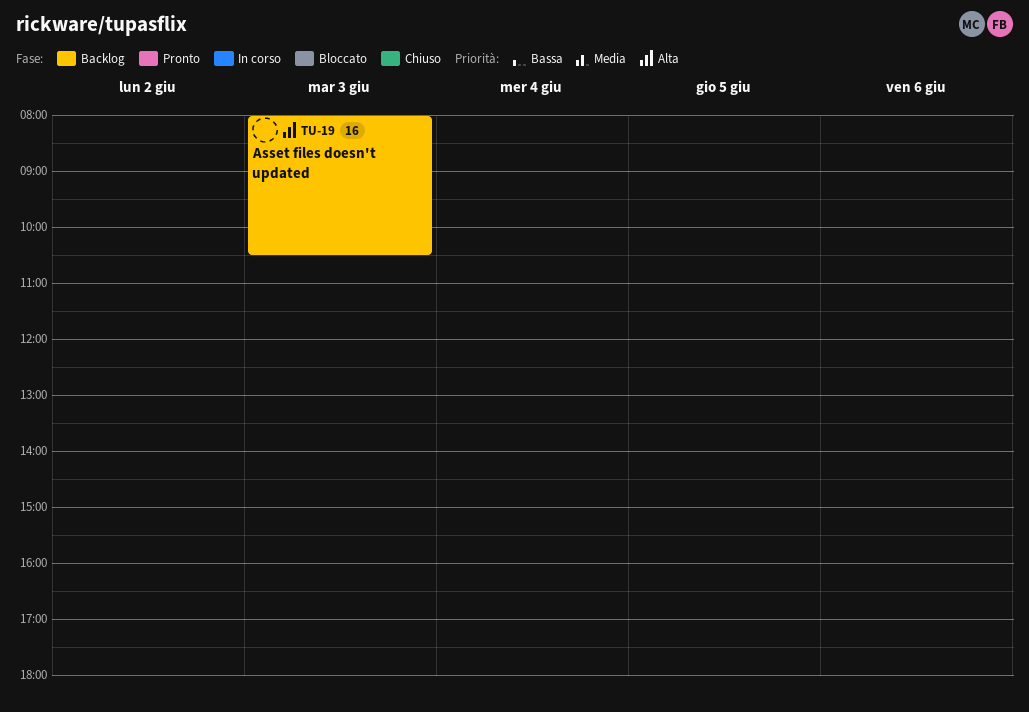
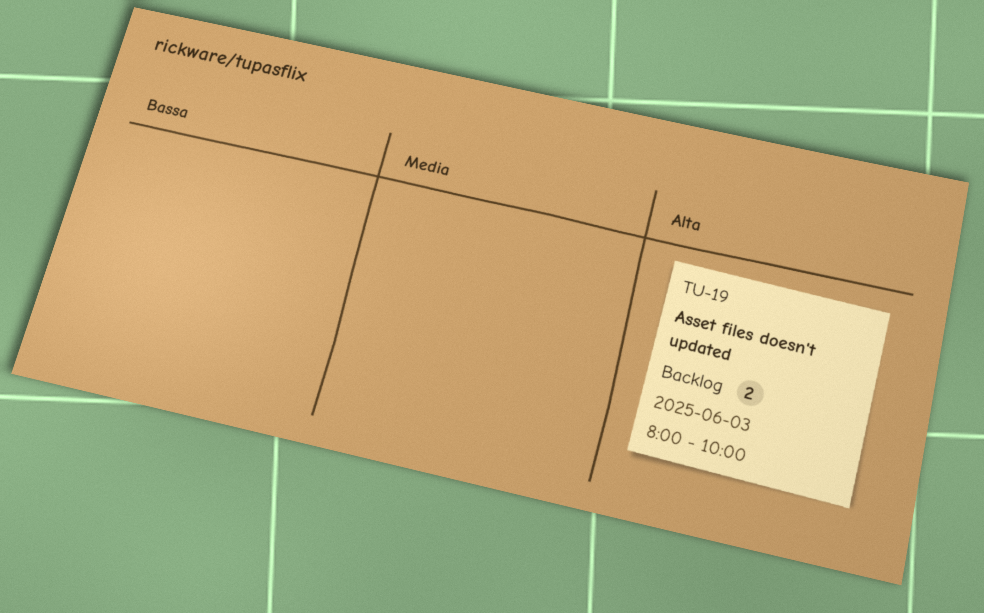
TU-19, estimate: 16 -> 2
TU-19, ends: 10:30 -> 10:00

